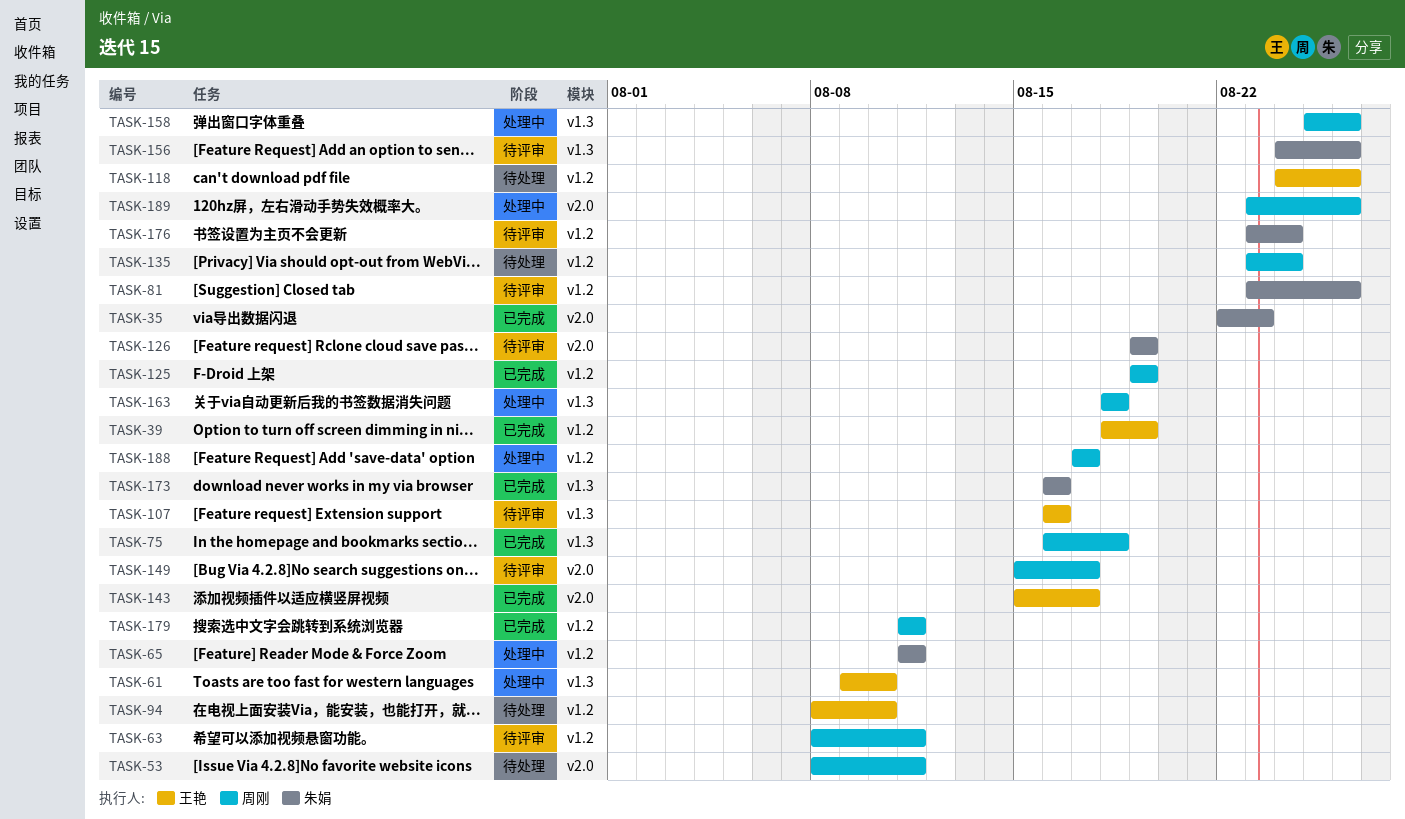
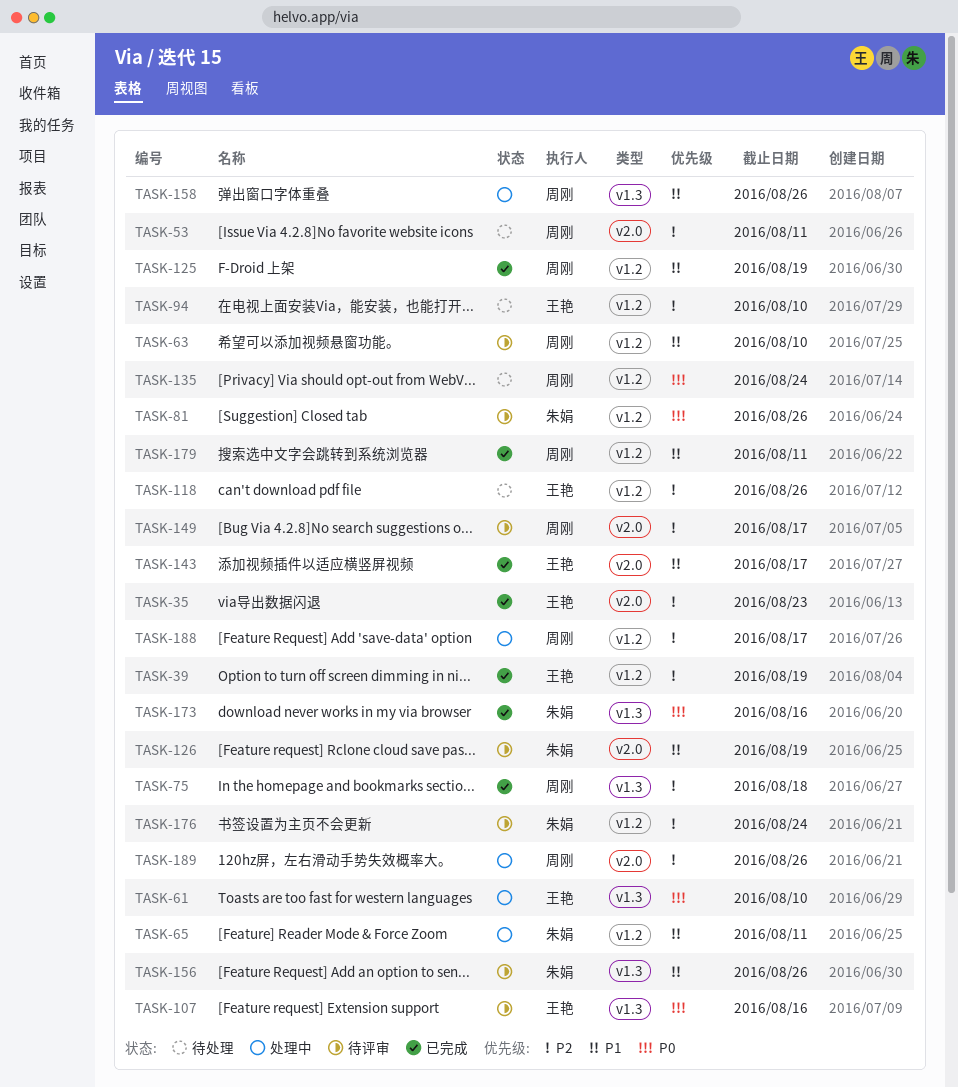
TASK-35, owner: 朱娟 -> 王艳
TASK-63, due: Aug 11 -> Aug 10
TASK-163: present -> none

